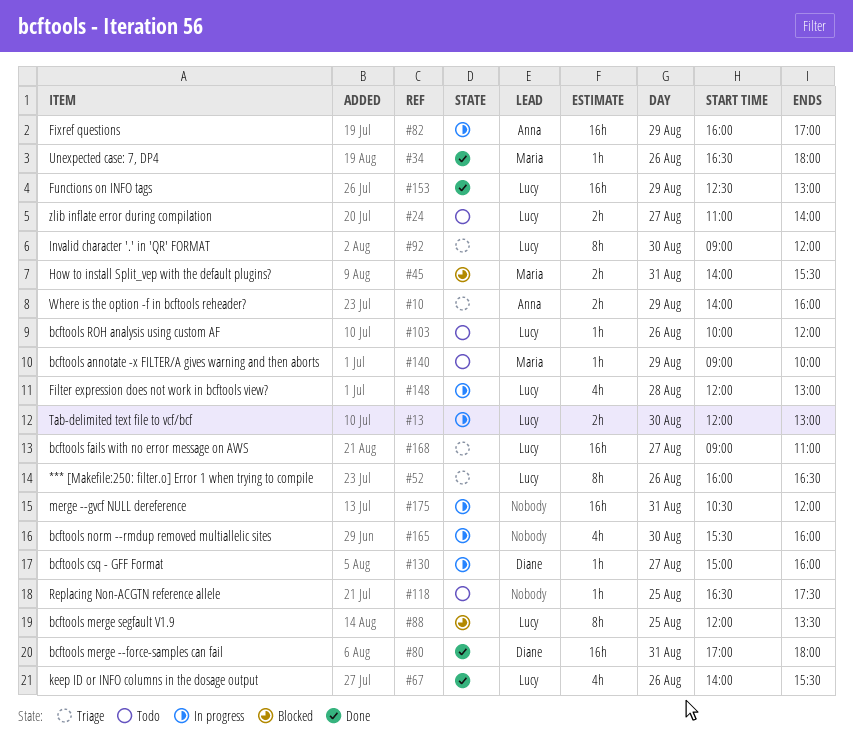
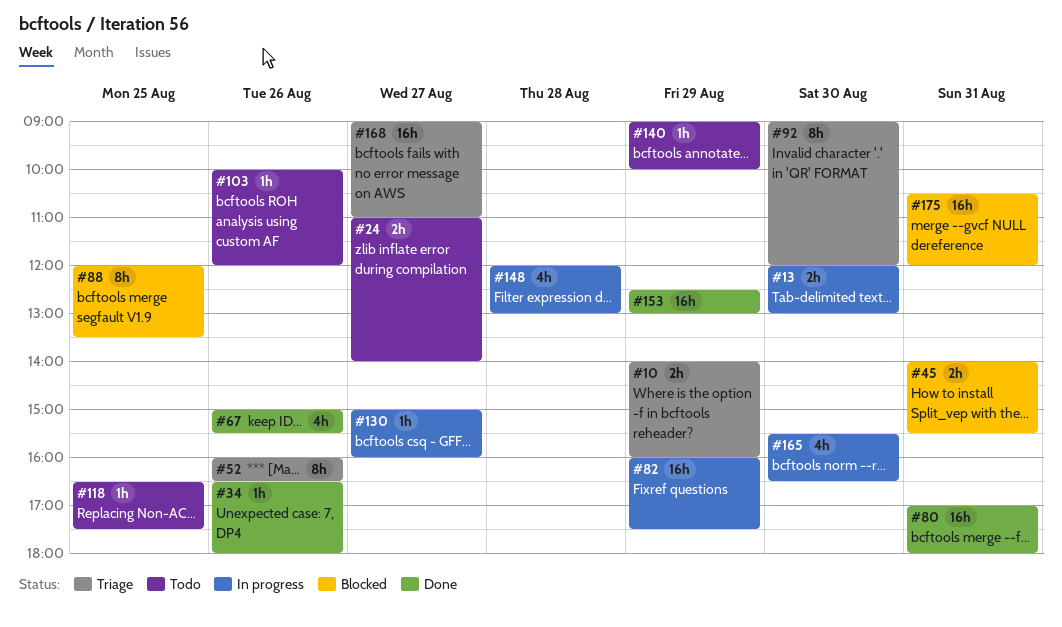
#67, begins: 14:00 -> 15:00
#82, ends: 17:00 -> 17:30
#165, ends: 16:00 -> 16:30
#175, status: In progress -> Blocked

